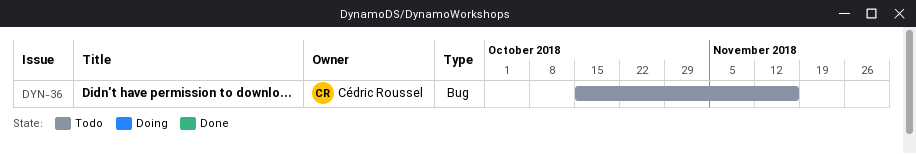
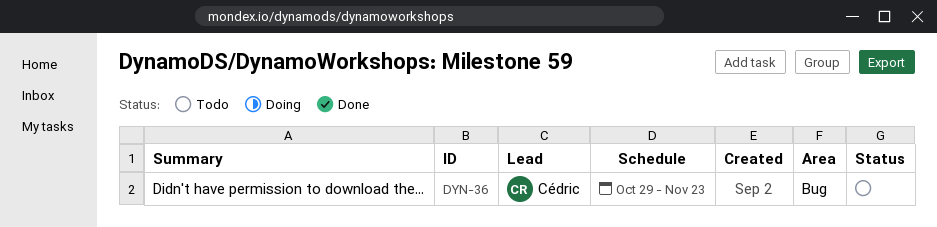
DYN-36, start: Oct 15 -> Oct 29
DYN-36, due: Nov 16 -> Nov 23

